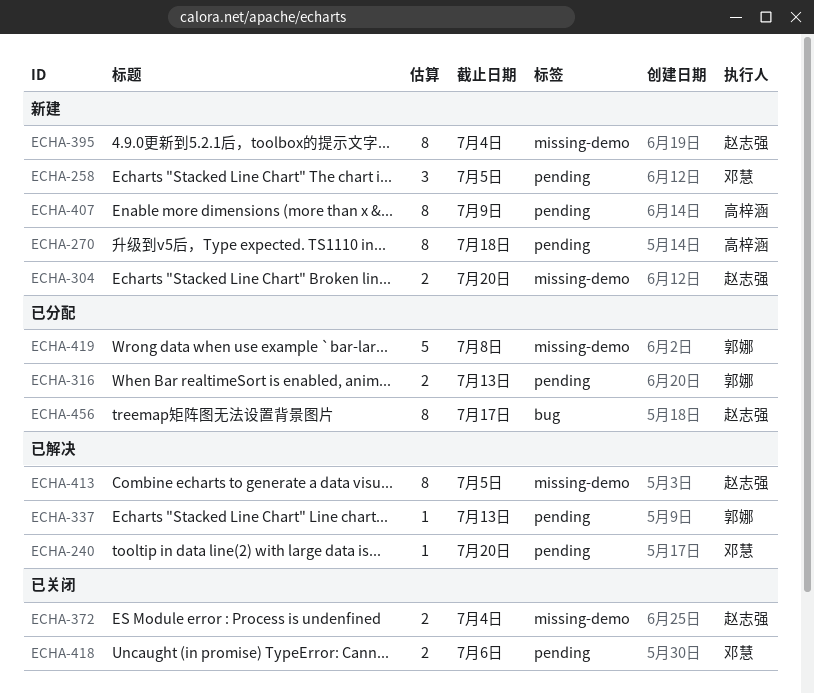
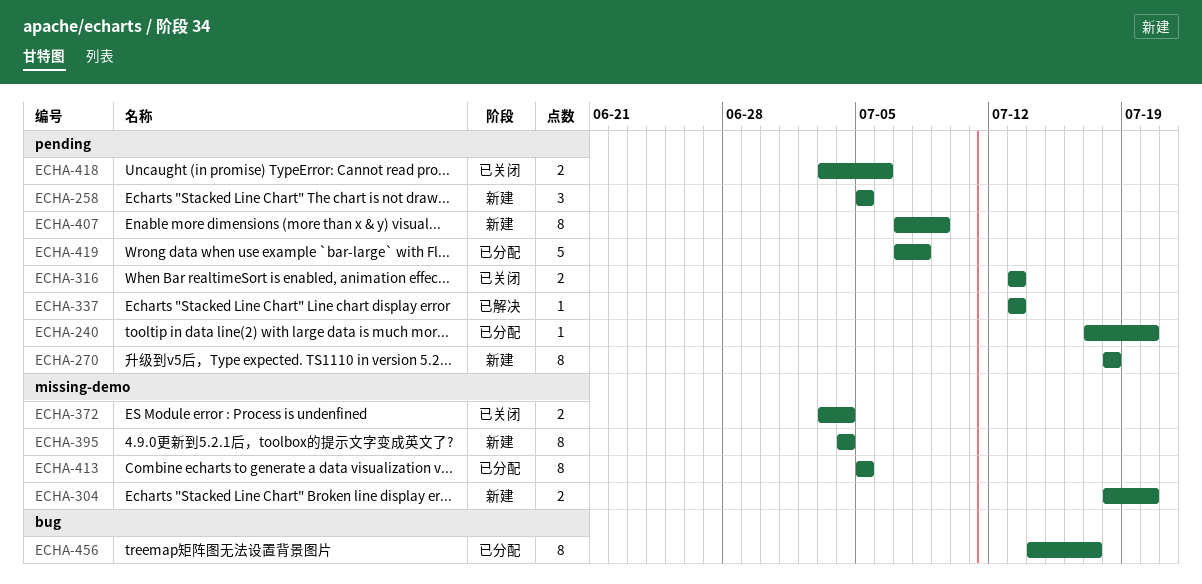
ECHA-240, status: 已解决 -> 已分配
ECHA-316, status: 已分配 -> 已关闭
ECHA-413, status: 已解决 -> 已分配
ECHA-419, label: missing-demo -> pending

